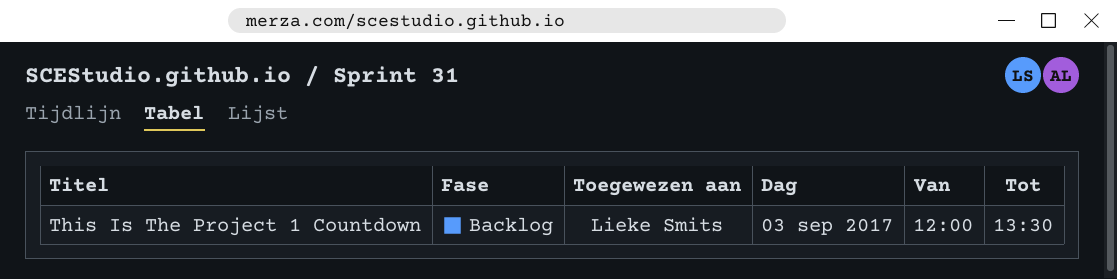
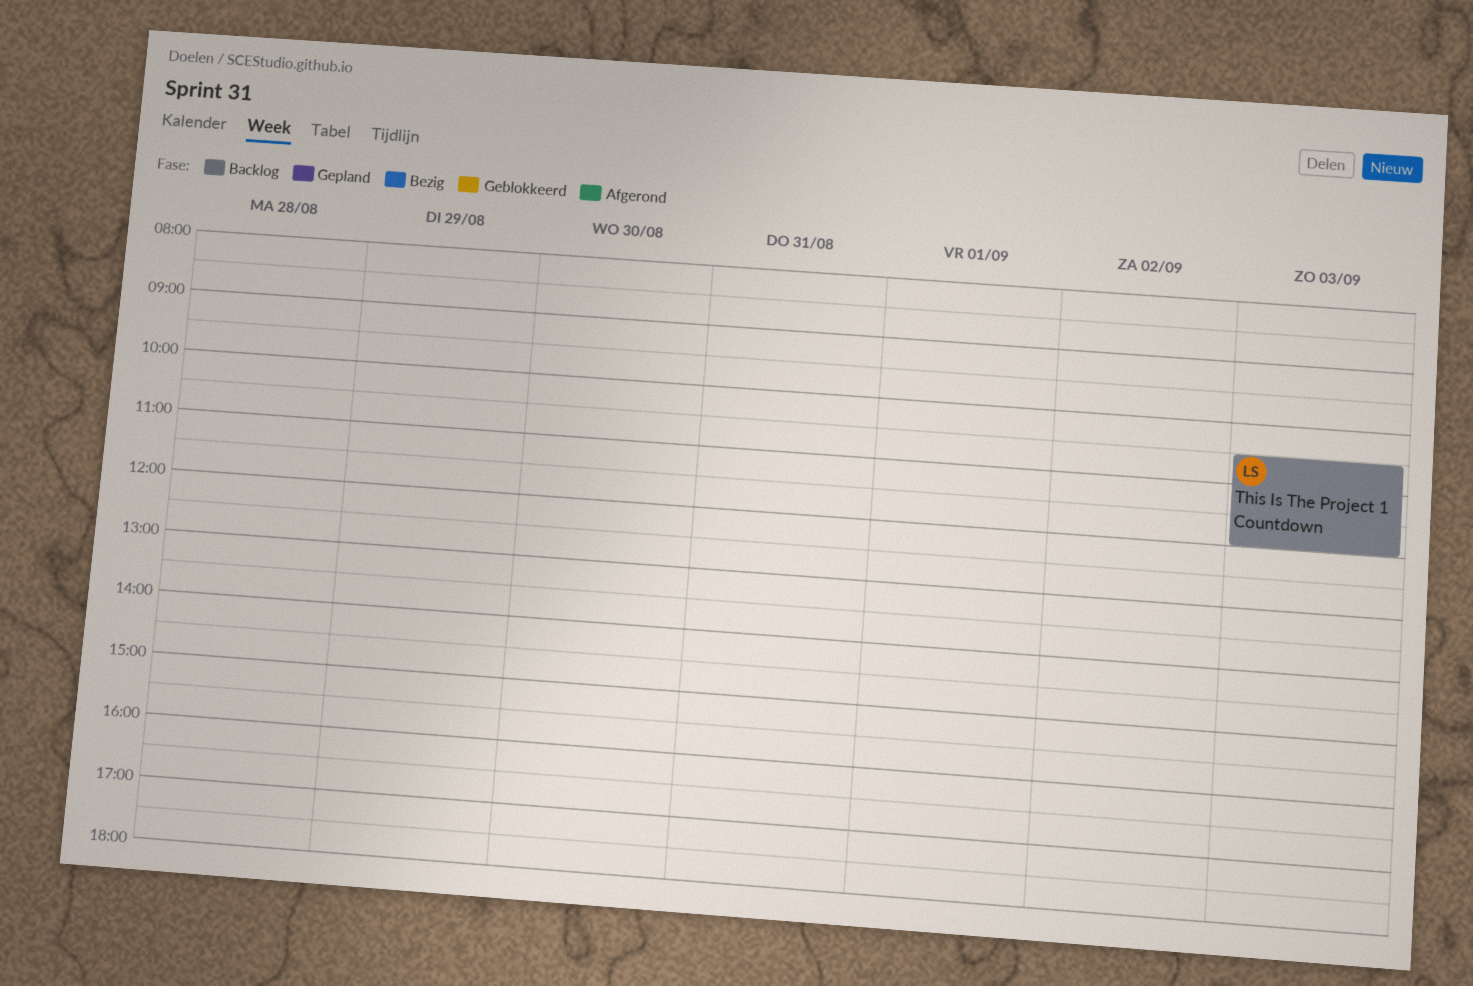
This Is The Project 1 Countdown, begins: 12:00 -> 10:30
This Is The Project 1 Countdown, ends: 13:30 -> 12:00

